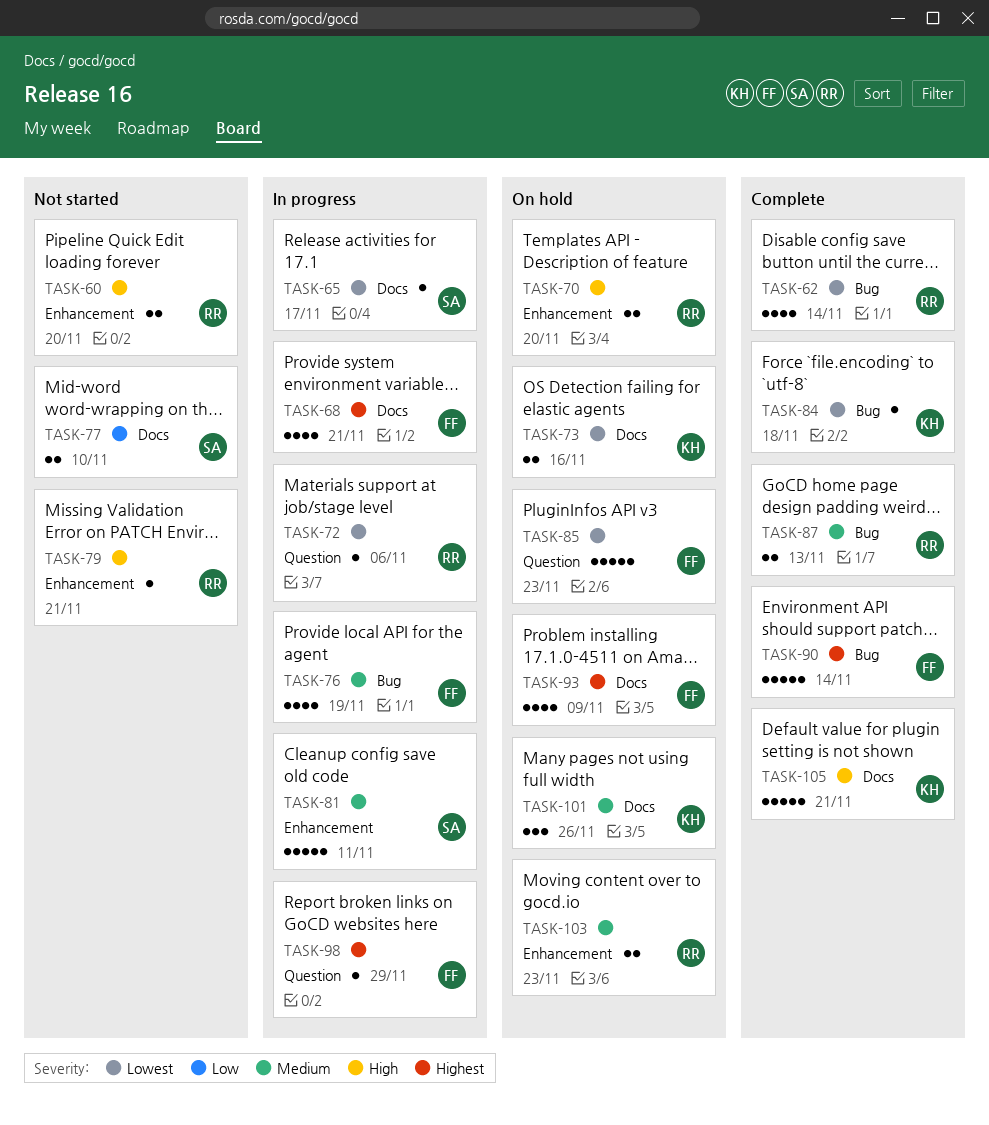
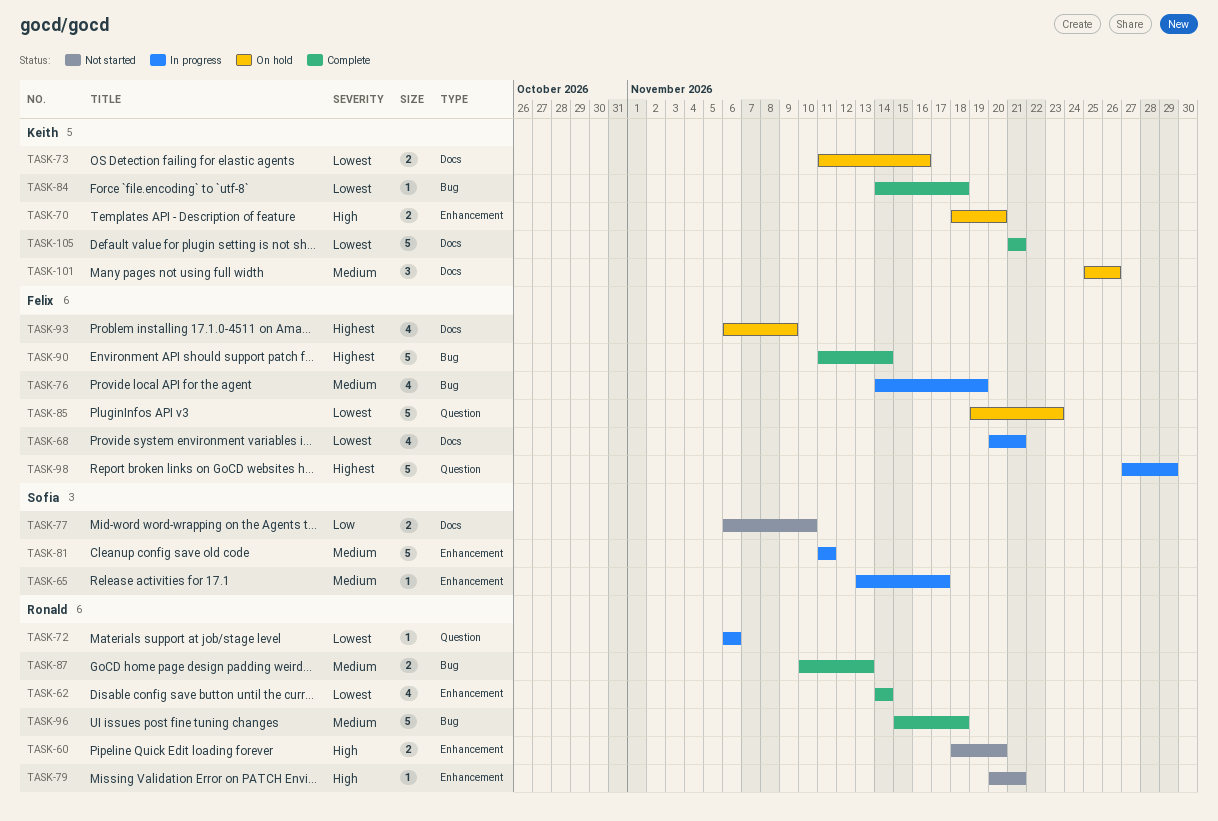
TASK-62, label: Bug -> Enhancement
TASK-65, priority: Lowest -> Medium
TASK-65, label: Docs -> Enhancement
TASK-68, priority: Highest -> Lowest
TASK-70, owner: Ronald -> Keith
TASK-96: none -> present
TASK-98, estimate: 1 -> 5
TASK-103: present -> none
TASK-105, priority: High -> Lowest

